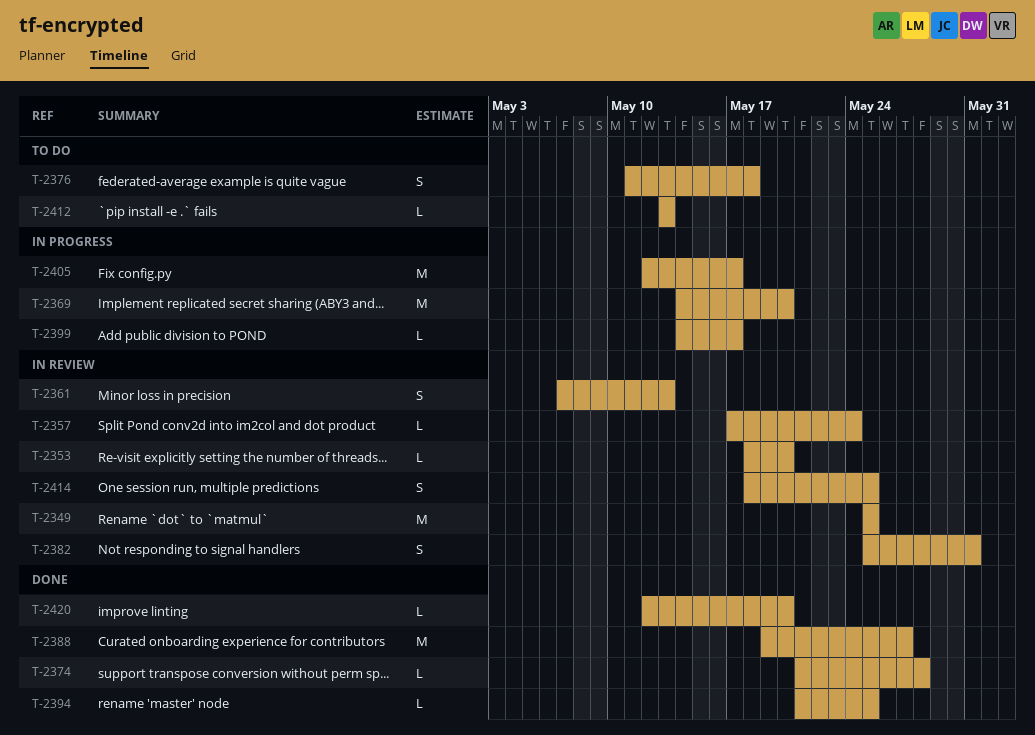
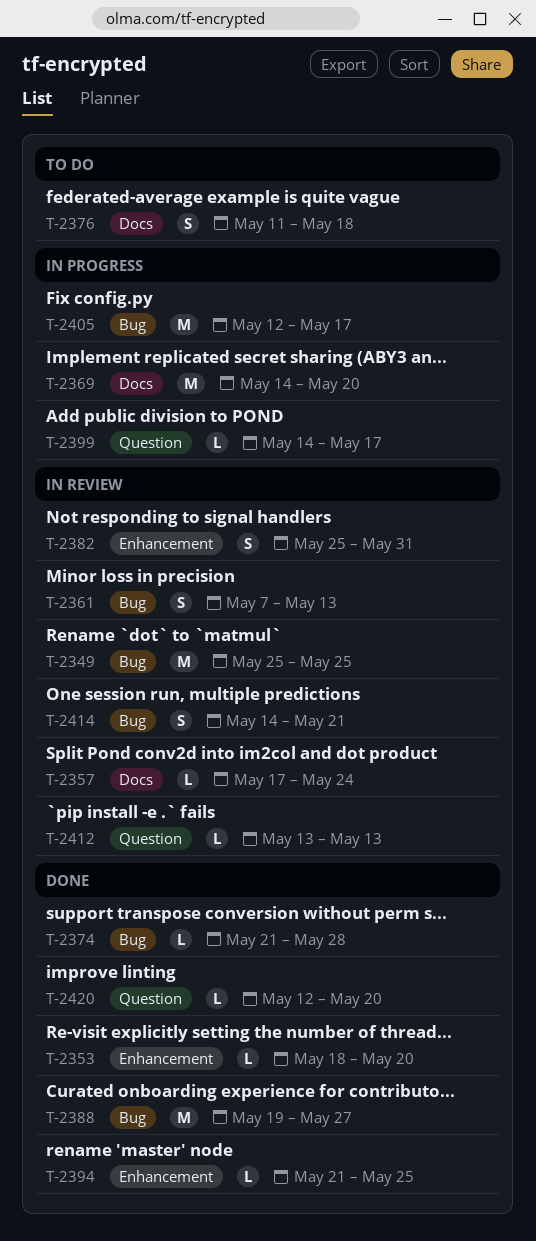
T-2353, status: In review -> Done
T-2412, status: To do -> In review
T-2414, start: May 18 -> May 14
T-2414, due: May 25 -> May 21

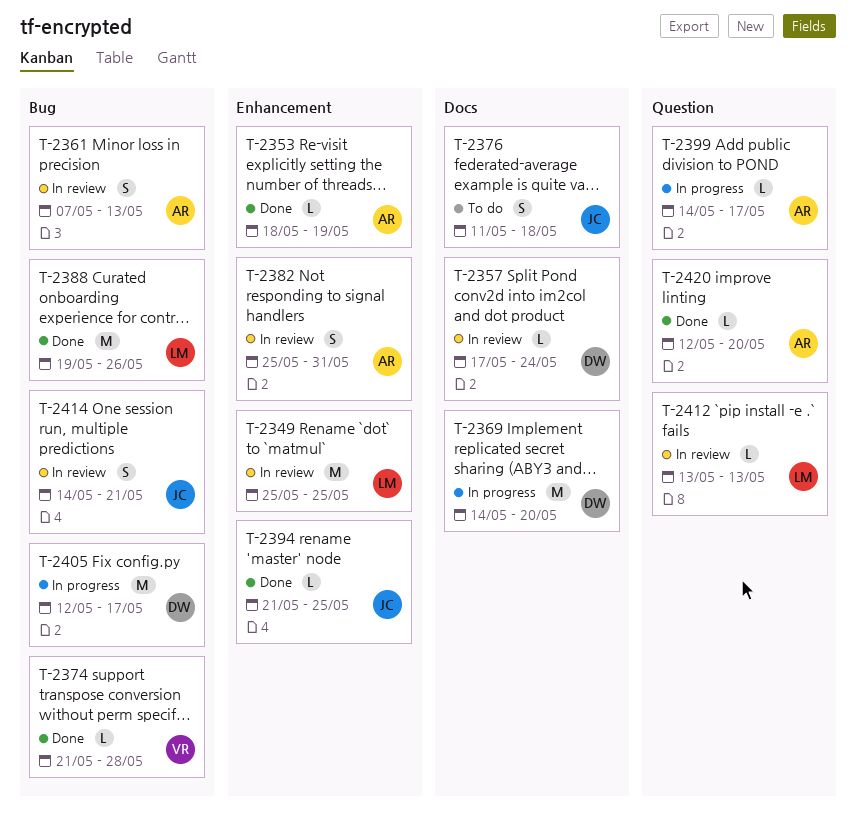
T-2349, label: Bug -> Enhancement
T-2353, due: May 20 -> May 19
T-2388, due: May 27 -> May 26

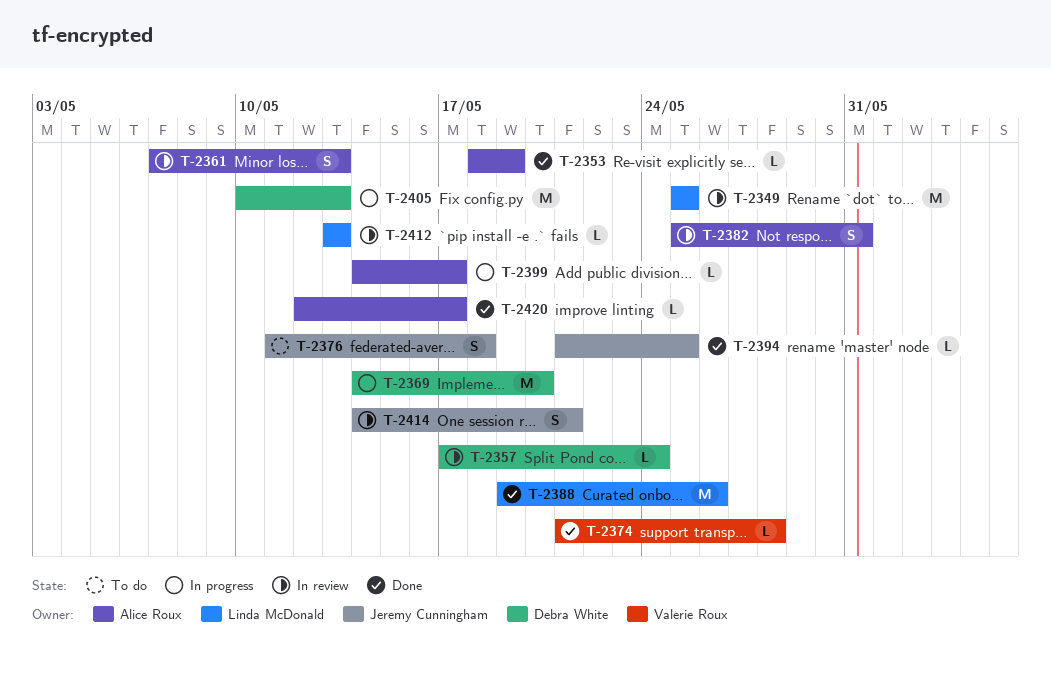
T-2405, start: May 12 -> May 10
T-2405, due: May 17 -> May 13
T-2420, due: May 20 -> May 17

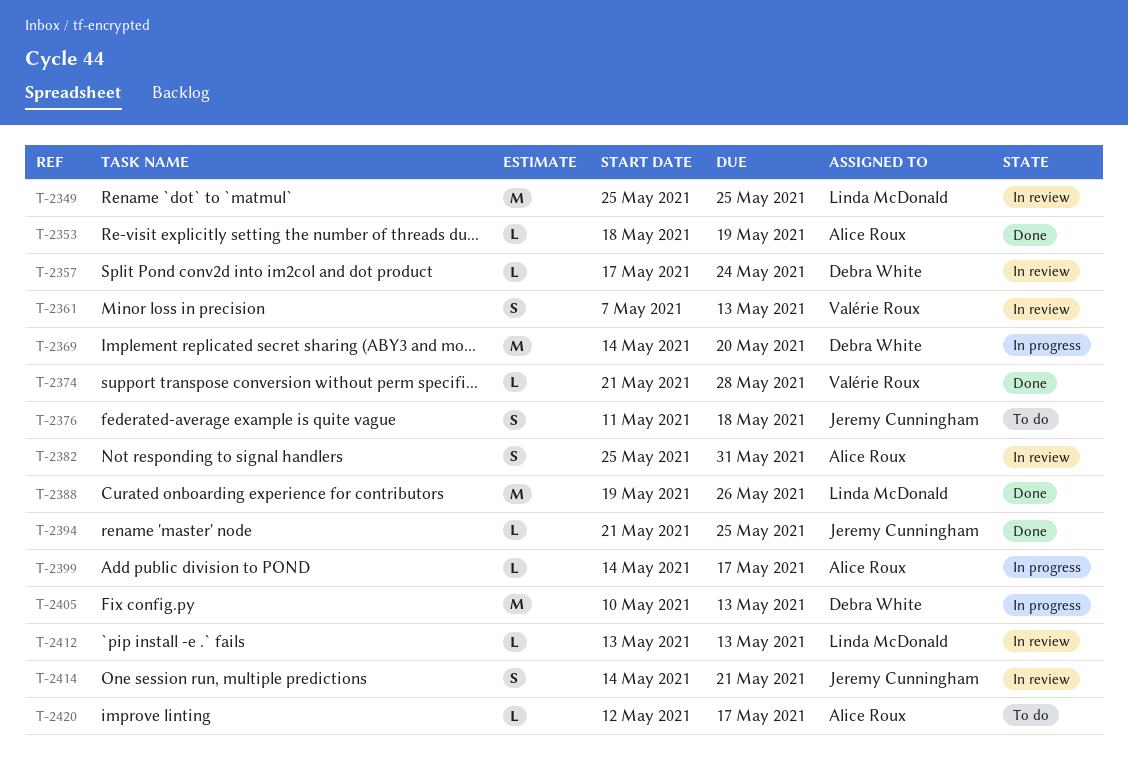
T-2361, owner: Alice Roux -> Valérie Roux
T-2420, status: Done -> To do

